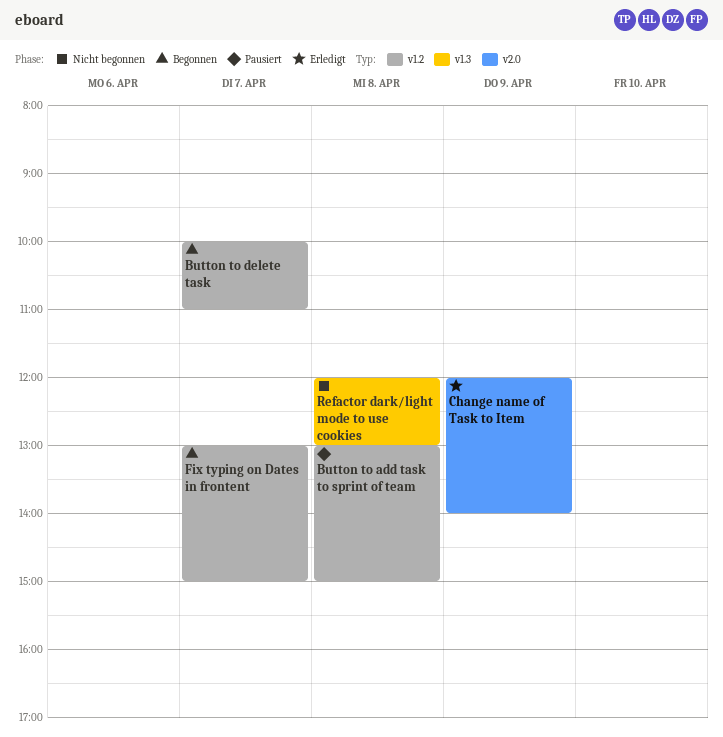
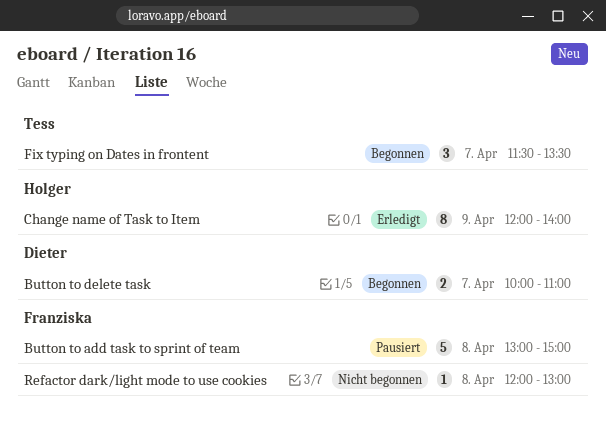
Fix typing on Dates in frontent, begins: 13:00 -> 11:30
Fix typing on Dates in frontent, ends: 15:00 -> 13:30

